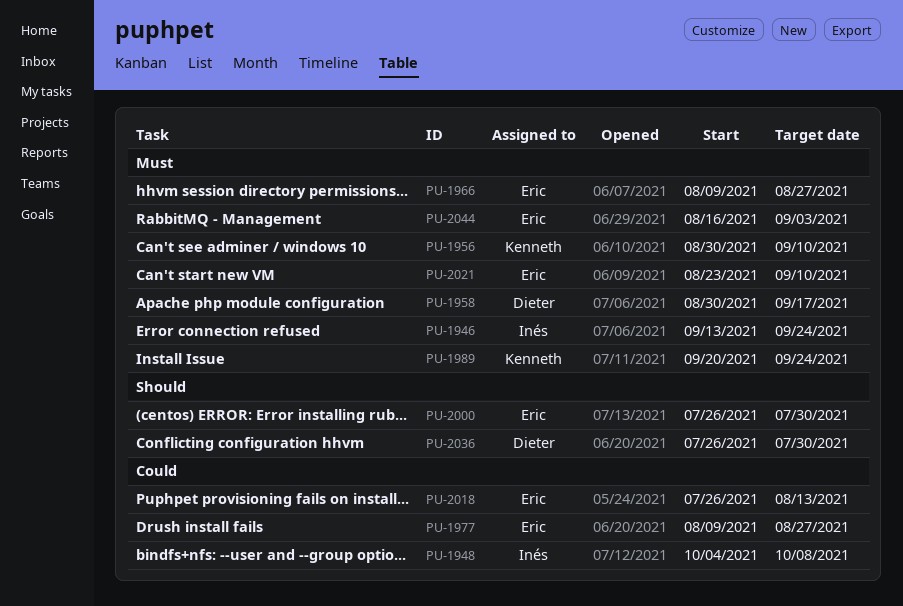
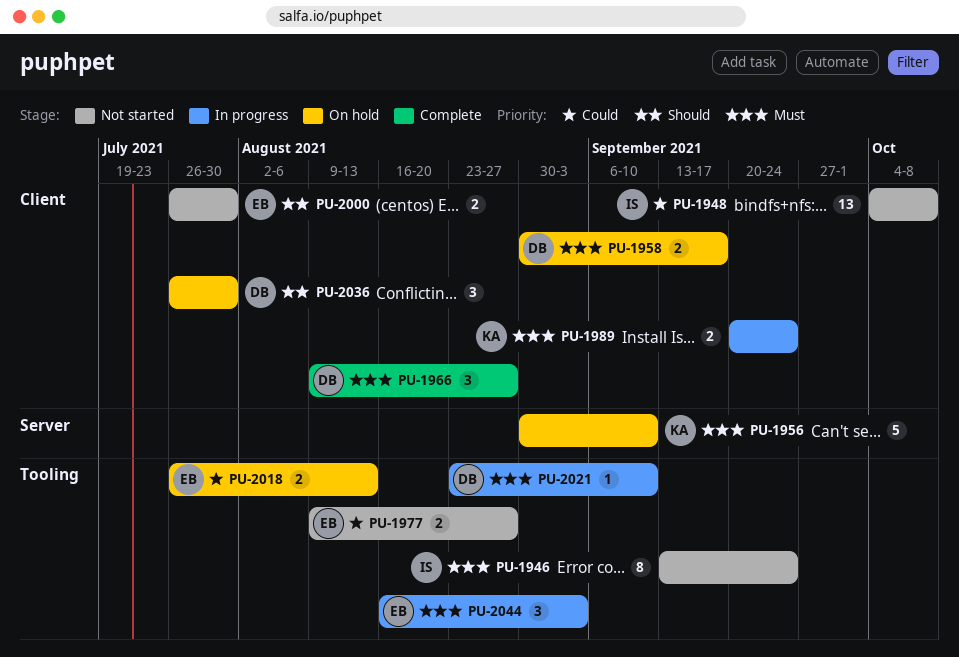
PU-1966, owner: Eric -> Dieter
PU-2021, owner: Eric -> Dieter

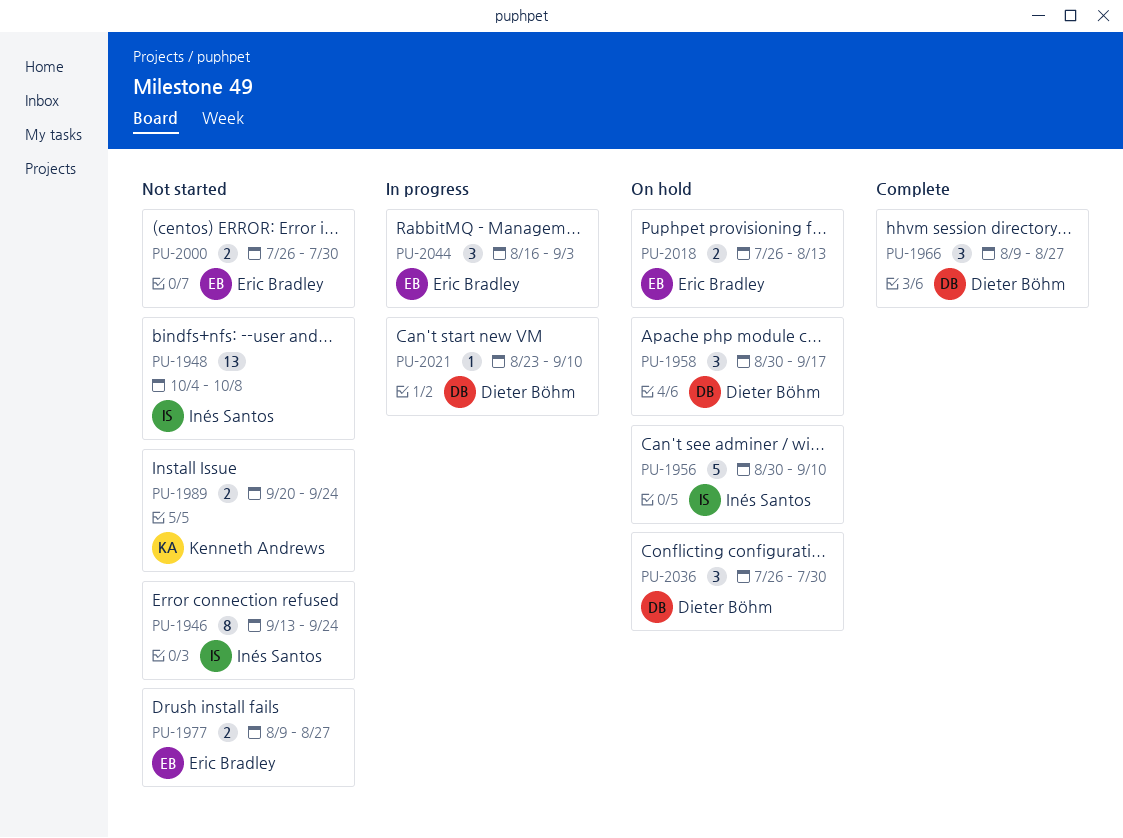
PU-1956, owner: Kenneth Andrews -> Inés Santos
PU-1958, estimate: 2 -> 3
PU-1989, status: In progress -> Not started

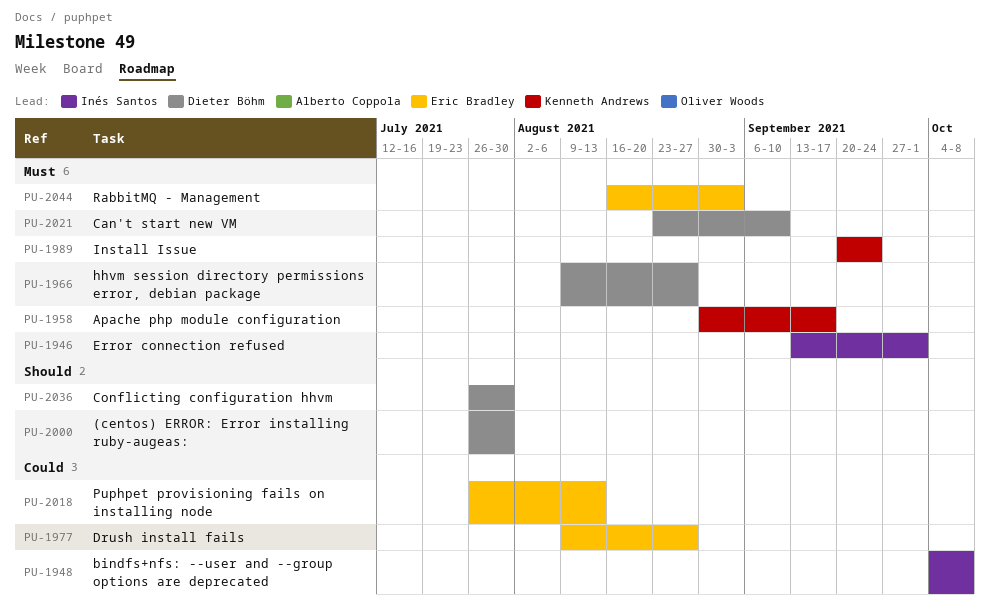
PU-1946, due: Sep 24 -> Oct 1
PU-1956: present -> none
PU-1958, owner: Dieter Böhm -> Kenneth Andrews
PU-2000, owner: Eric Bradley -> Dieter Böhm

